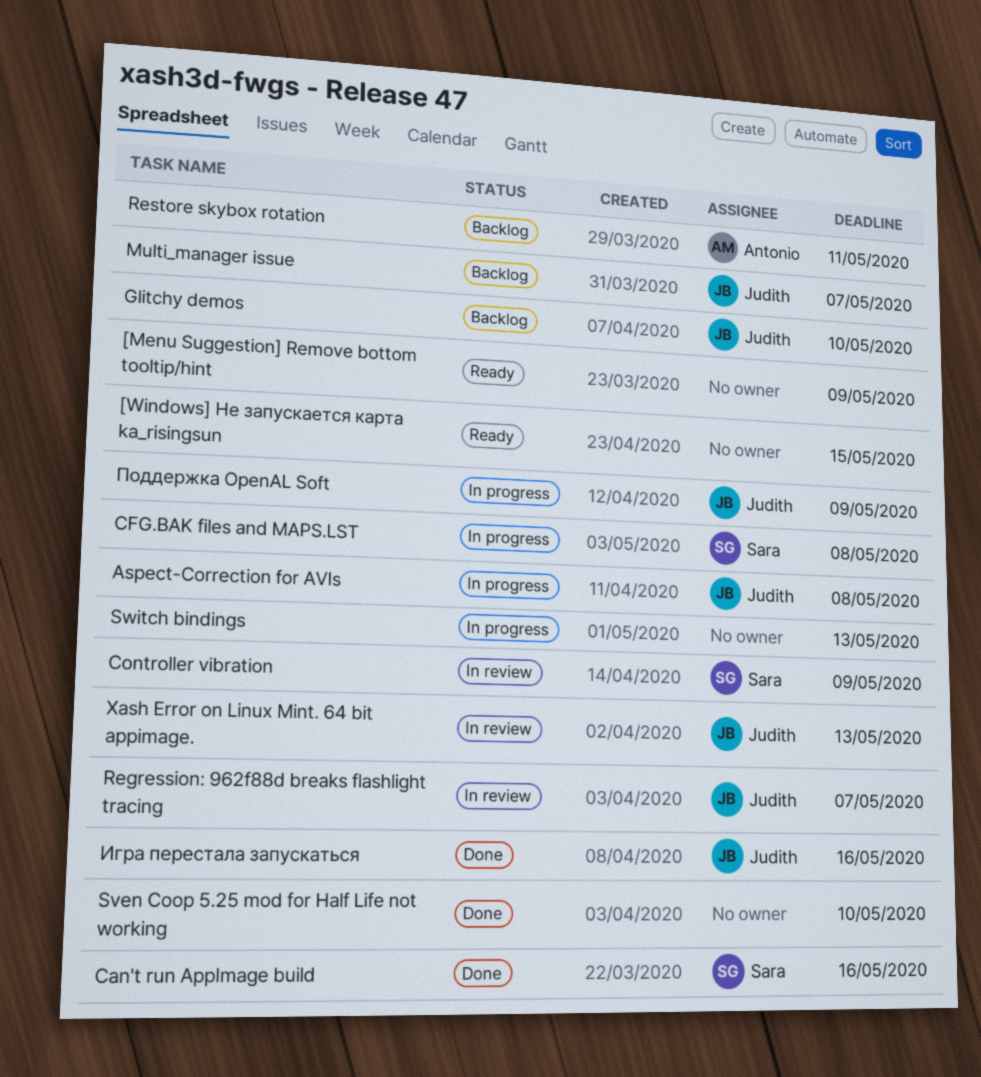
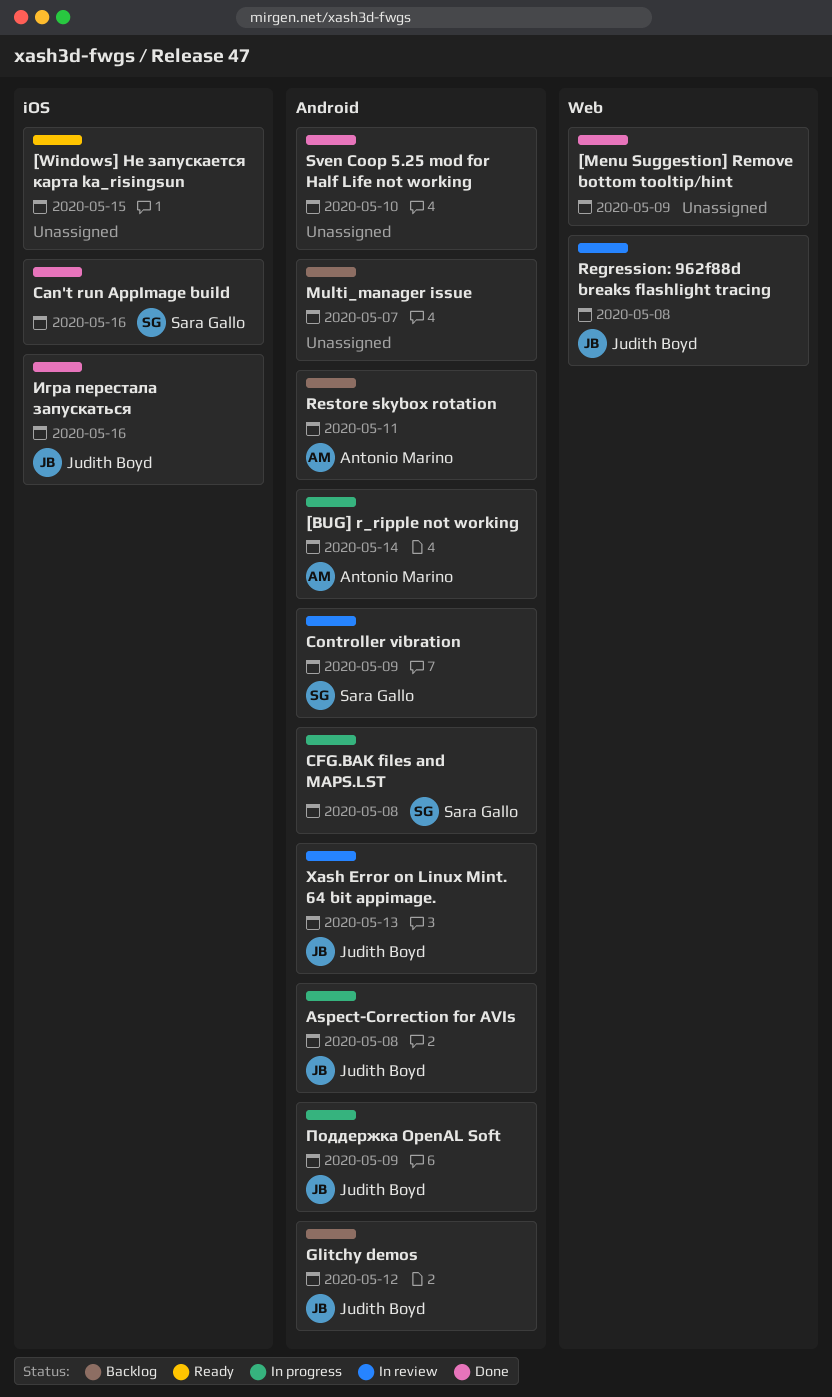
[BUG] r_ripple not working: none -> present
[Menu Suggestion] Remove bottom tooltip/hint, status: Ready -> Done
Glitchy demos, due: May 10 -> May 12
Multi_manager issue, owner: Judith Boyd -> none
Regression: 962f88d breaks flashlight tracing, due: May 7 -> May 8
Switch bindings: present -> none

